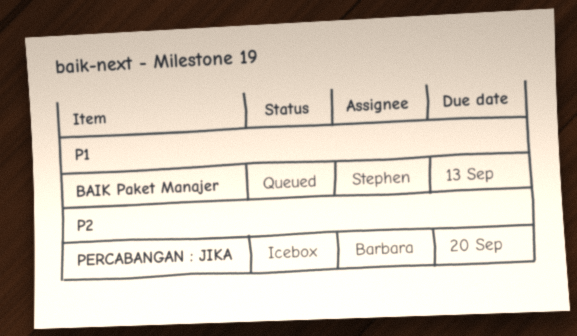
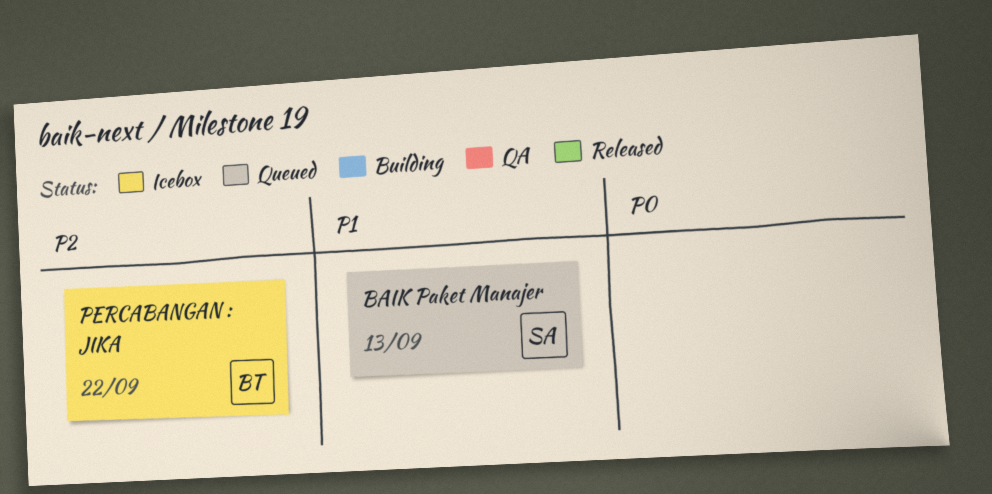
PERCABANGAN : JIKA, due: Sep 20 -> Sep 22

